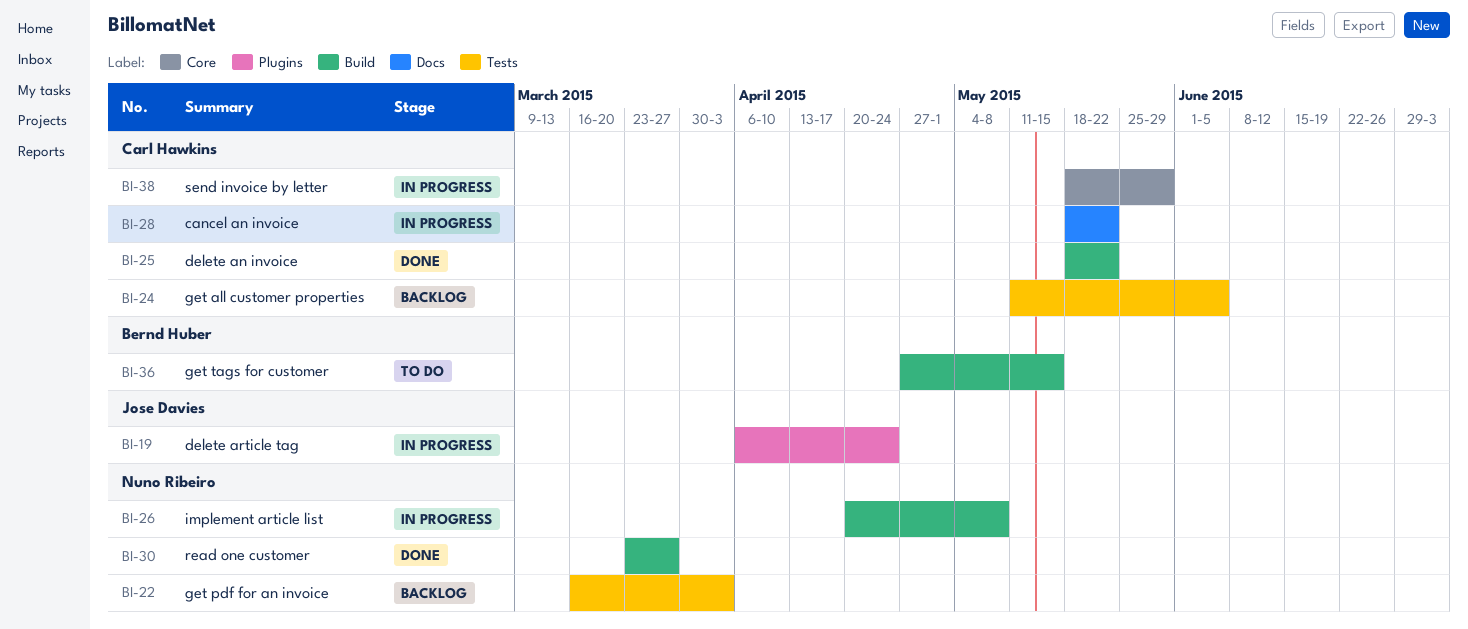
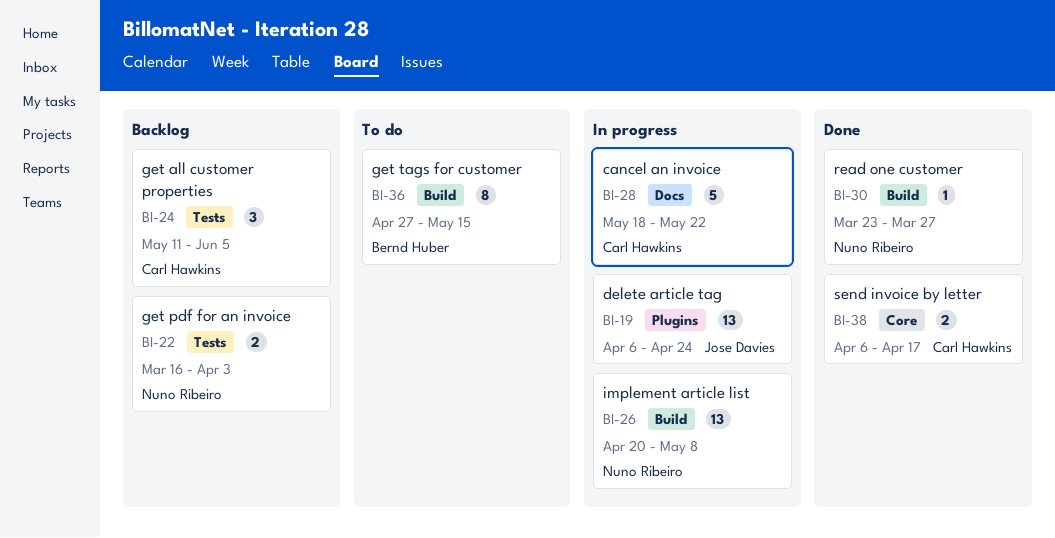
BI-25: present -> none
BI-38, status: In progress -> Done
BI-38, start: May 18 -> Apr 6
BI-38, due: May 29 -> Apr 17

